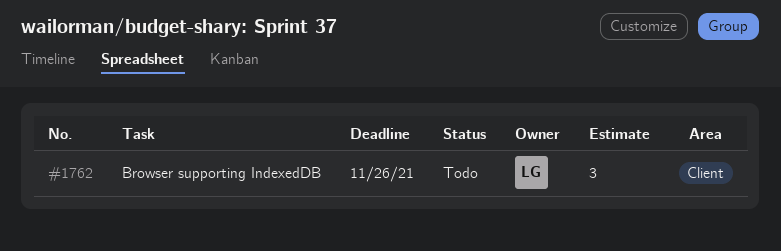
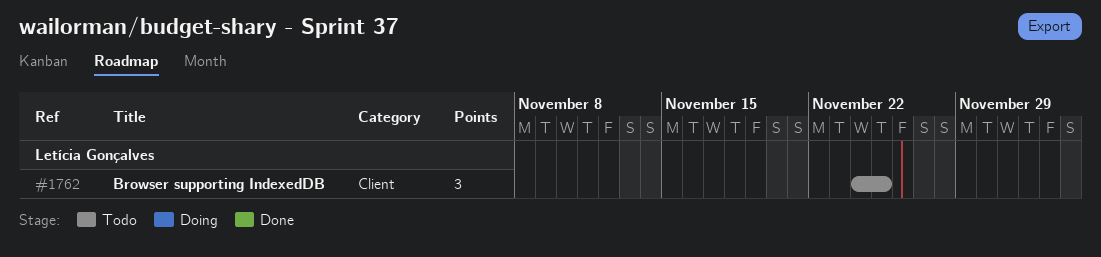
#1762, due: Nov 26 -> Nov 25

